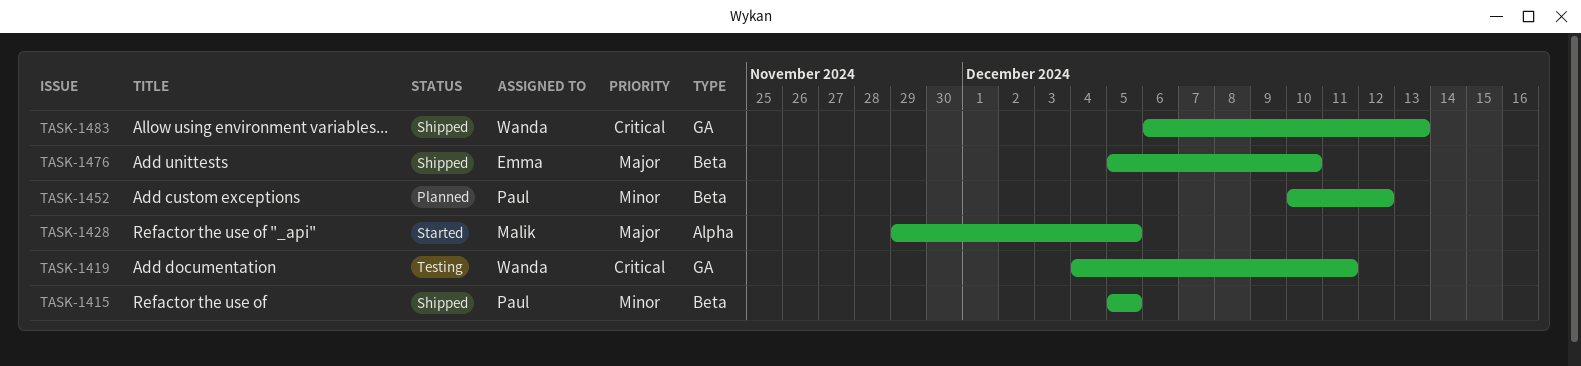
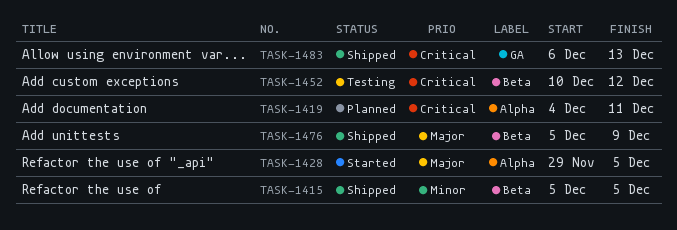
TASK-1419, status: Testing -> Planned
TASK-1419, label: GA -> Alpha
TASK-1452, status: Planned -> Testing
TASK-1452, priority: Minor -> Critical
TASK-1476, due: Dec 10 -> Dec 9

